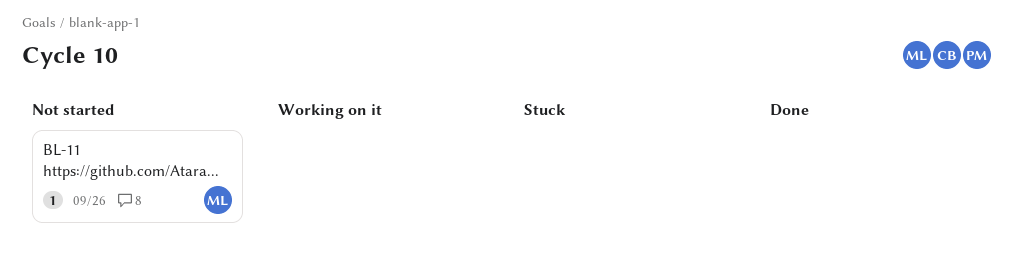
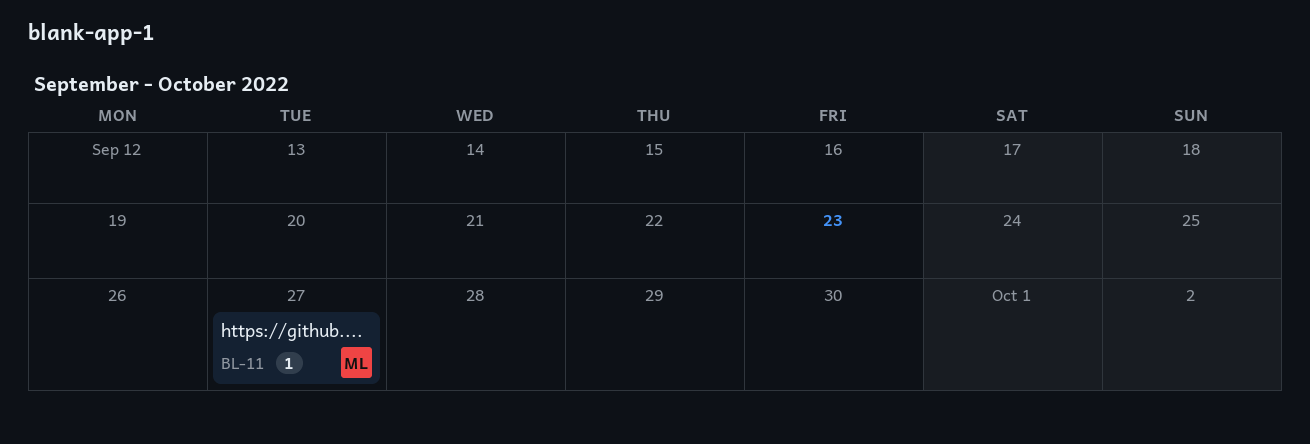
BL-11, due: Sep 26 -> Sep 27

